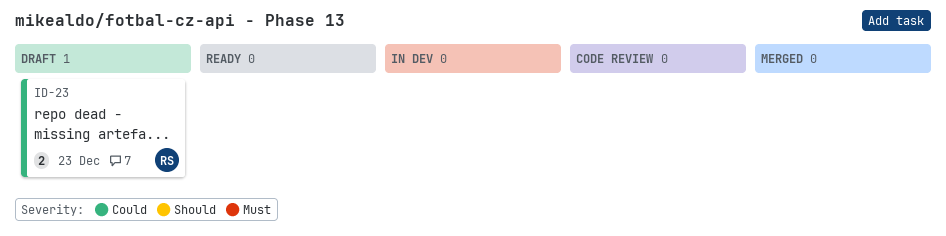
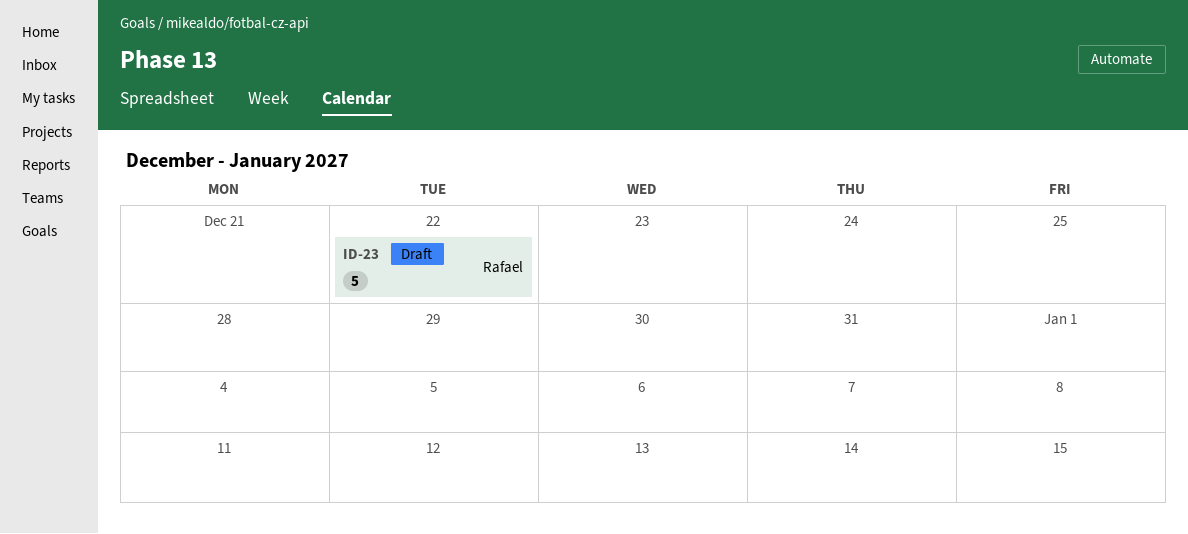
ID-23, estimate: 2 -> 5
ID-23, due: Dec 23 -> Dec 22

